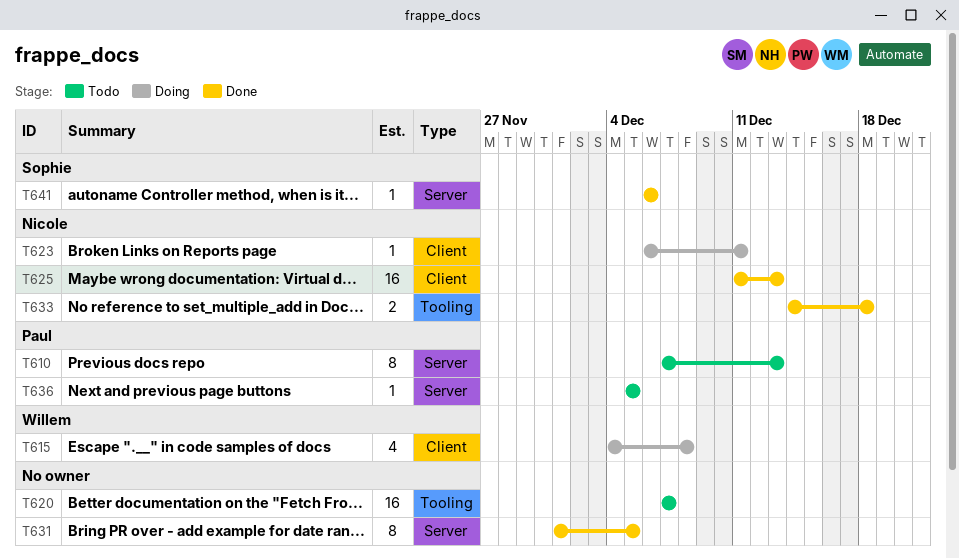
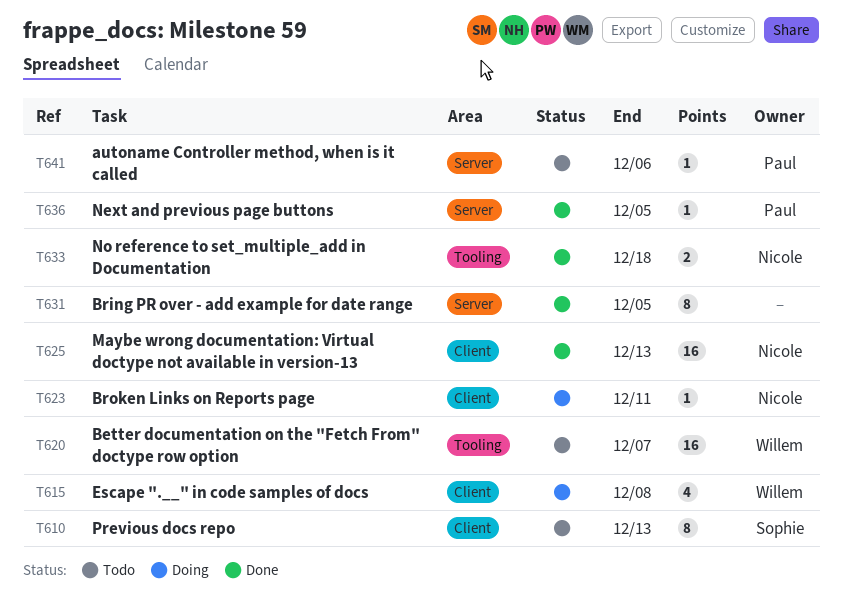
T610, owner: Paul -> Sophie
T610, label: Server -> Client
T620, owner: none -> Willem
T636, status: Todo -> Done
T641, status: Done -> Todo
T641, owner: Sophie -> Paul

